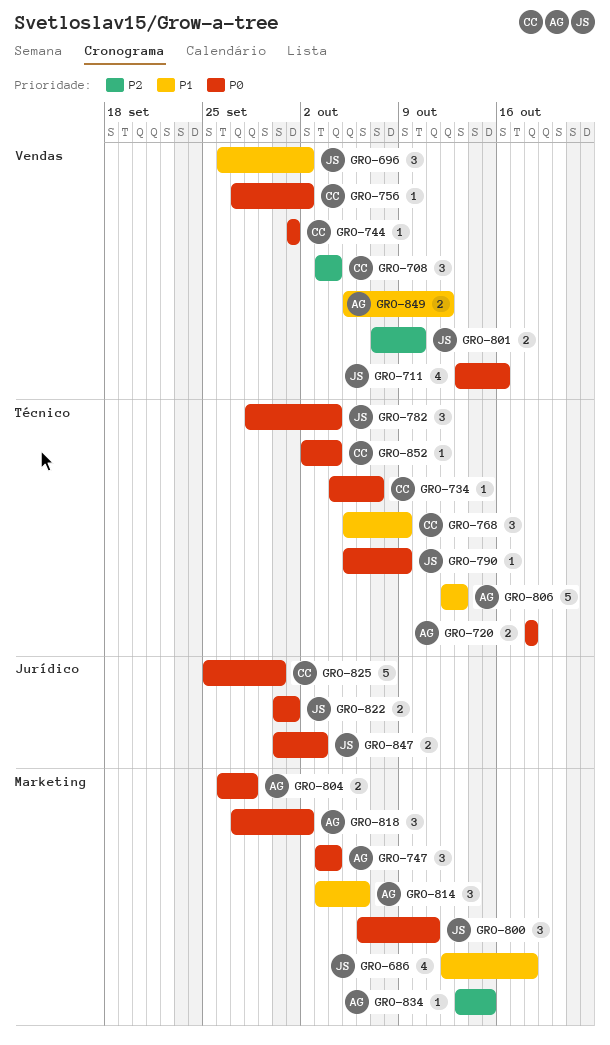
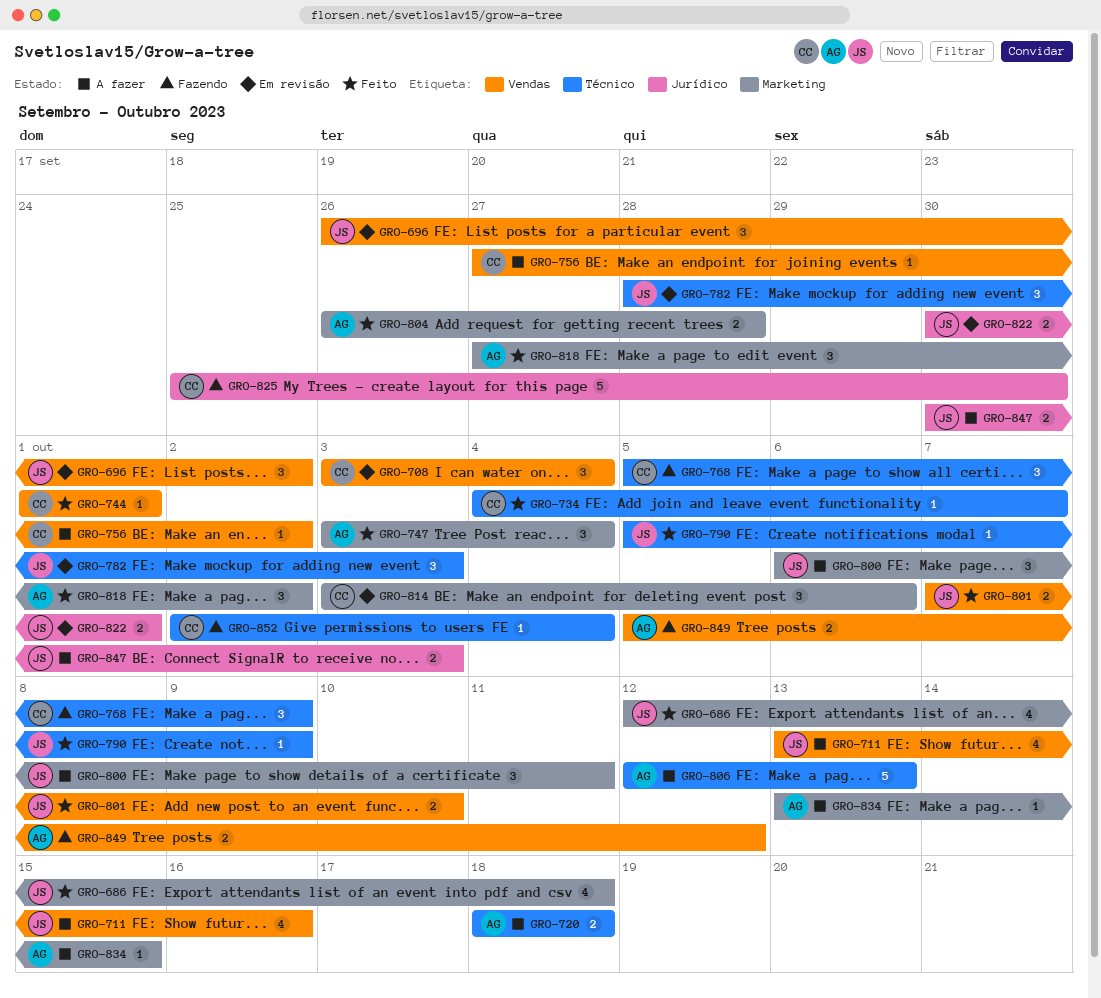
GRO-782, due: Oct 4 -> Oct 3
GRO-814, owner: AG -> CC

